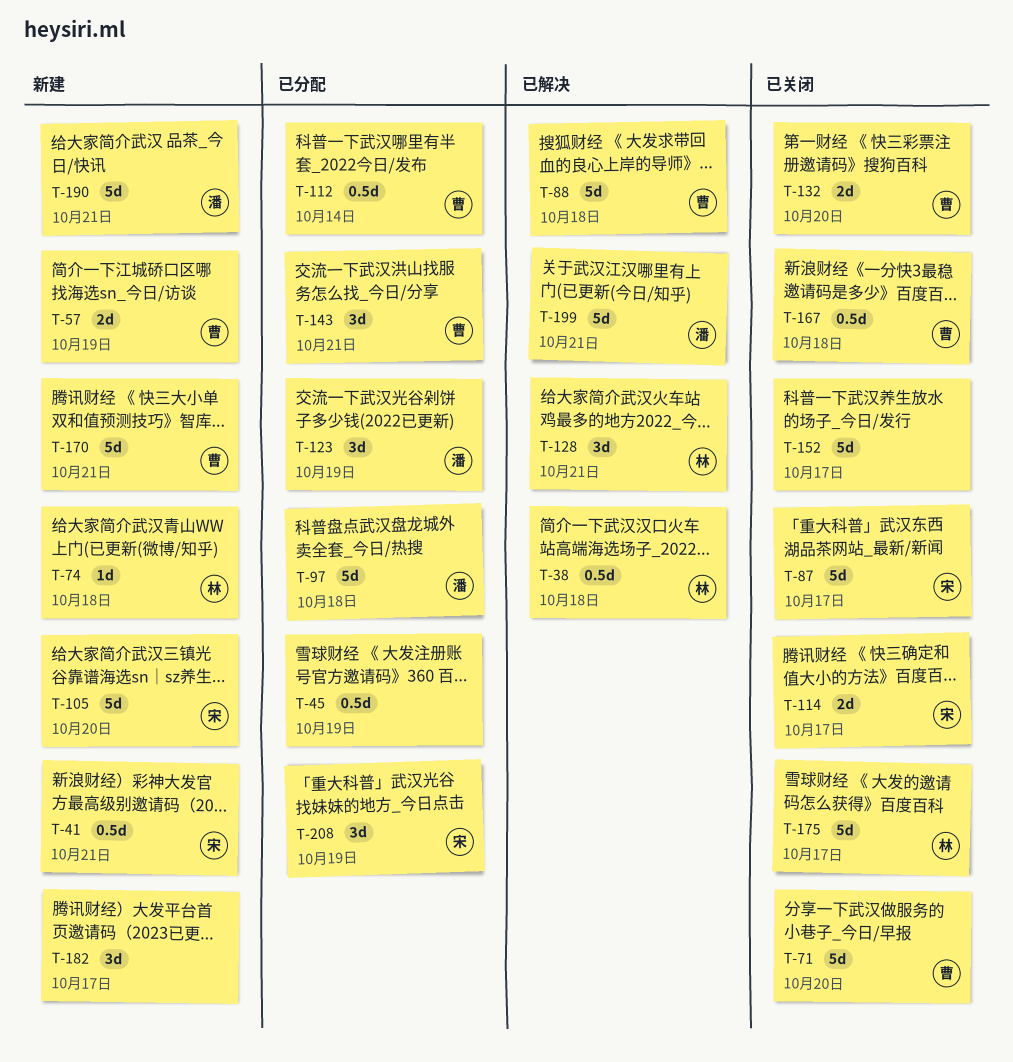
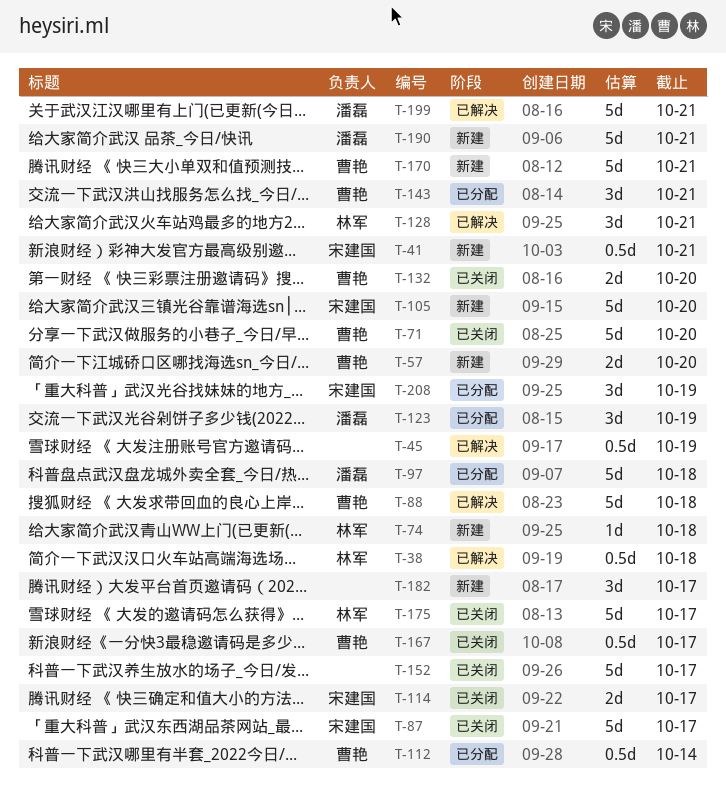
T-45, status: 已分配 -> 已解决
T-57, due: Oct 19 -> Oct 20
T-167, due: Oct 18 -> Oct 17

